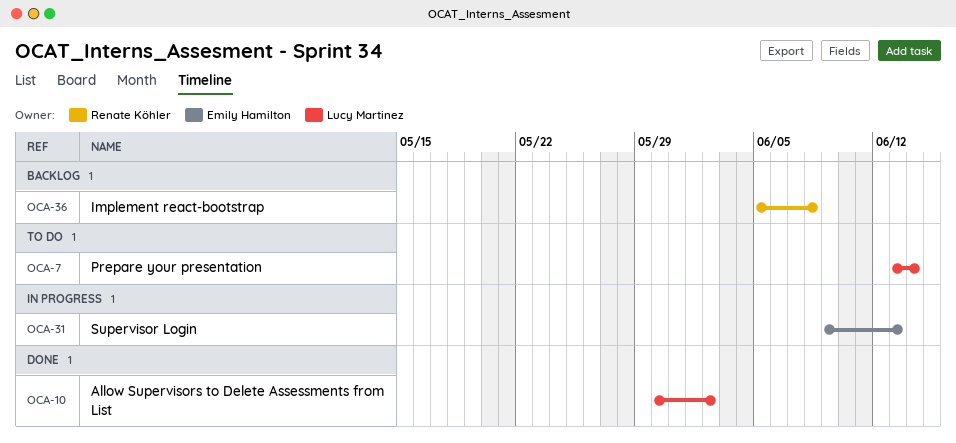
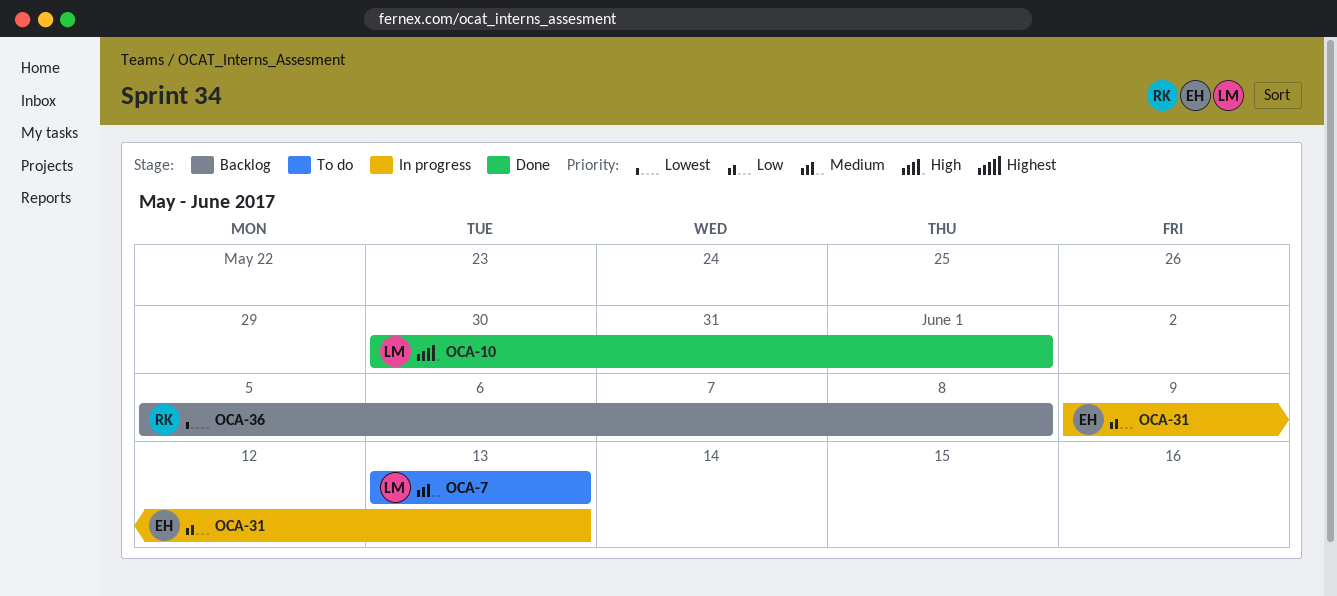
OCA-7, due: Jun 14 -> Jun 13
OCA-10, due: Jun 2 -> Jun 1

